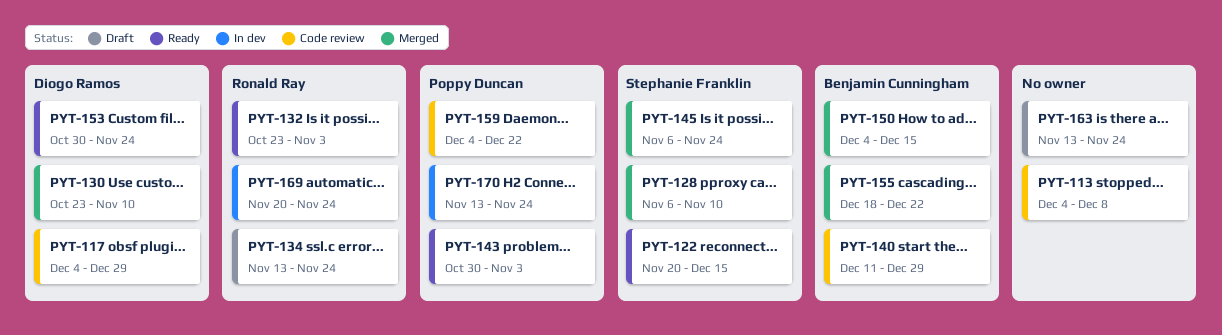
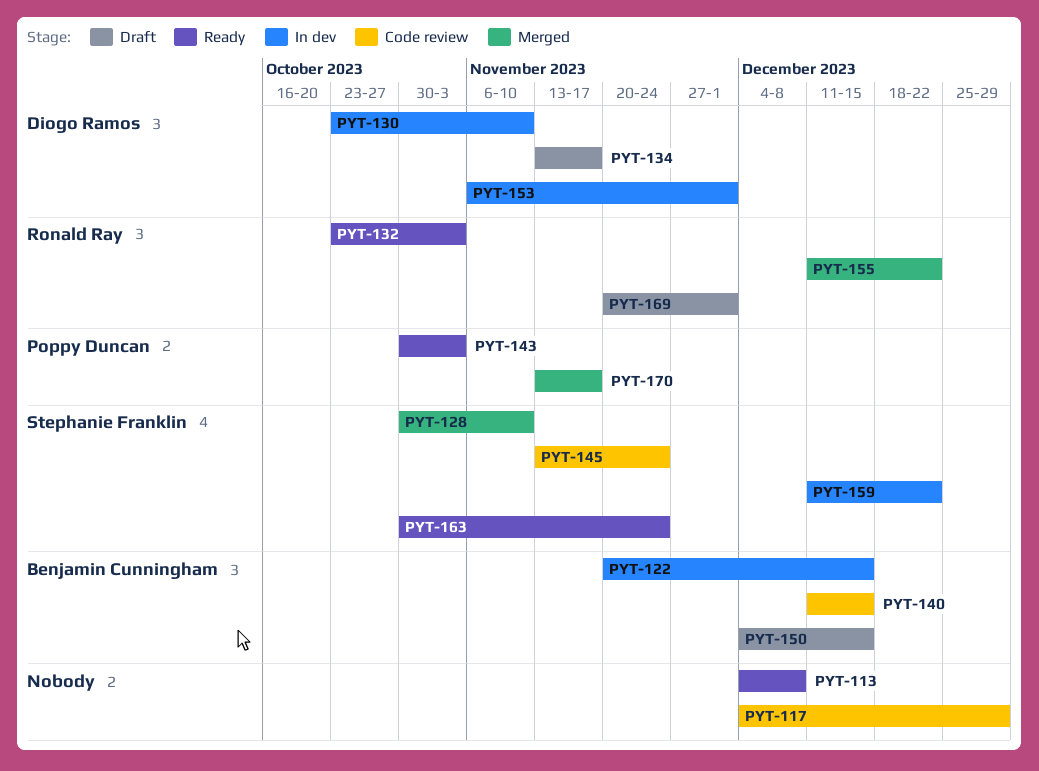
PYT-113, status: Code review -> Ready
PYT-117, owner: Diogo Ramos -> none
PYT-122, status: Ready -> In dev
PYT-122, owner: Stephanie Franklin -> Benjamin Cunningham
PYT-128, start: Nov 6 -> Oct 30
PYT-130, status: Merged -> In dev
PYT-134, owner: Ronald Ray -> Diogo Ramos
PYT-134, due: Nov 24 -> Nov 17
PYT-140, due: Dec 29 -> Dec 15
PYT-145, status: Merged -> Code review
PYT-145, start: Nov 6 -> Nov 13
PYT-150, status: Merged -> Draft
PYT-153, status: Ready -> In dev
PYT-153, start: Oct 30 -> Nov 6
PYT-153, due: Nov 24 -> Dec 1
PYT-155, owner: Benjamin Cunningham -> Ronald Ray
PYT-155, start: Dec 18 -> Dec 11
PYT-159, status: Code review -> In dev
PYT-159, owner: Poppy Duncan -> Stephanie Franklin
PYT-159, start: Dec 4 -> Dec 11
PYT-163, status: Draft -> Ready
PYT-163, owner: none -> Stephanie Franklin
PYT-163, start: Nov 13 -> Oct 30
PYT-169, status: In dev -> Draft
PYT-169, due: Nov 24 -> Dec 1
PYT-170, status: In dev -> Merged
PYT-170, due: Nov 24 -> Nov 17

